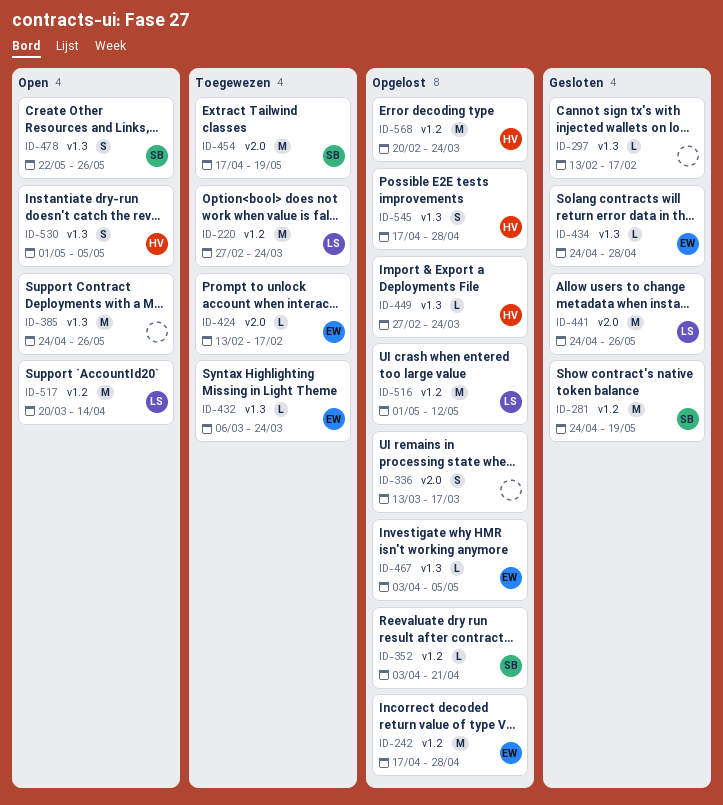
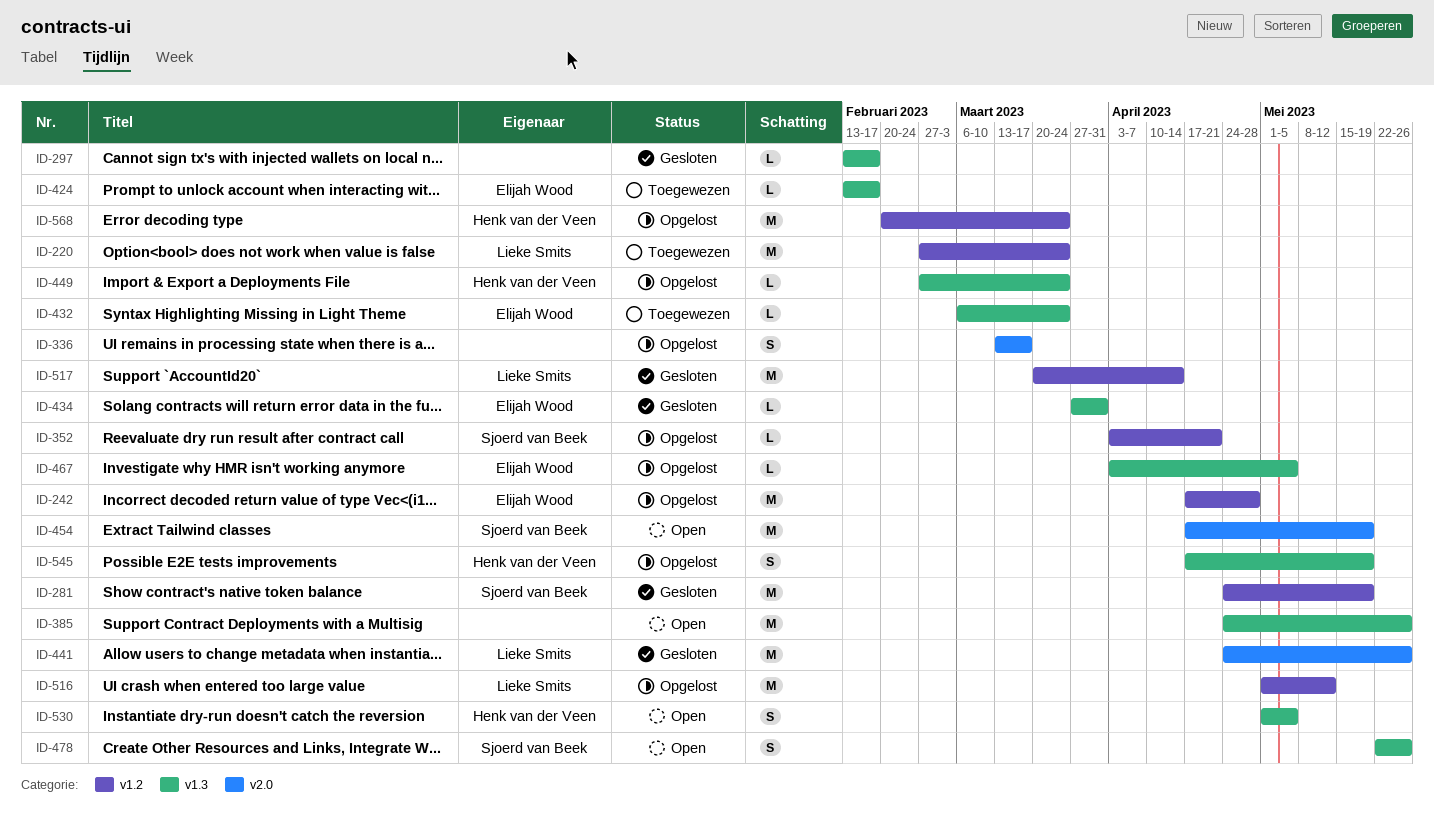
ID-424, label: v2.0 -> v1.3
ID-434, start: Apr 24 -> Mar 27
ID-434, due: Apr 28 -> Mar 31
ID-454, status: Toegewezen -> Open
ID-517, status: Open -> Gesloten
ID-545, due: Apr 28 -> May 19

